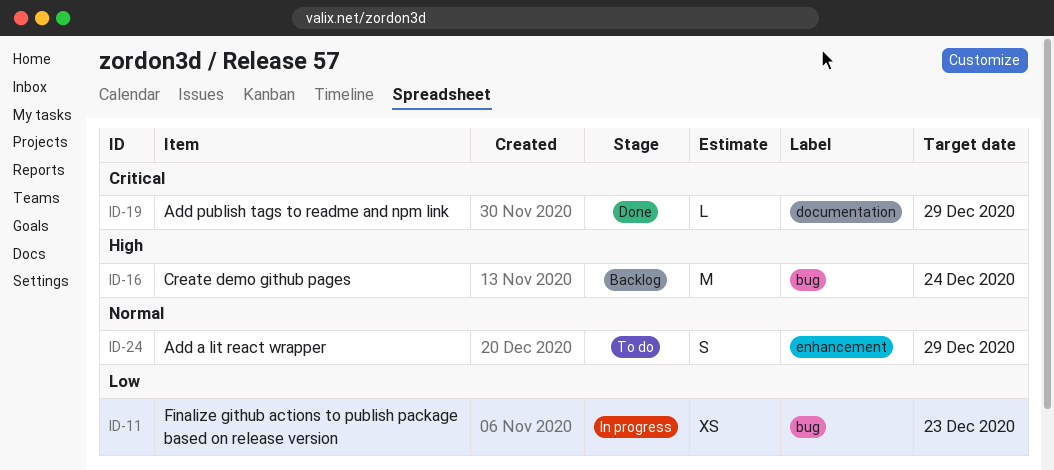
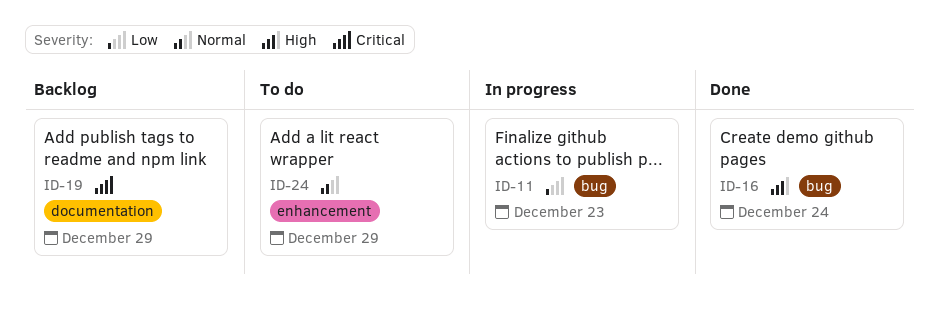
ID-16, status: Backlog -> Done
ID-19, status: Done -> Backlog

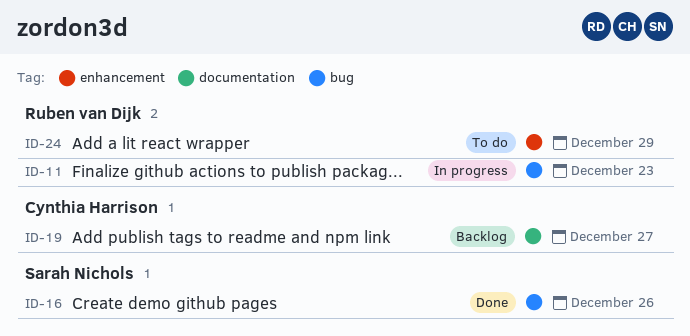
ID-16, due: Dec 24 -> Dec 26
ID-19, due: Dec 29 -> Dec 27

